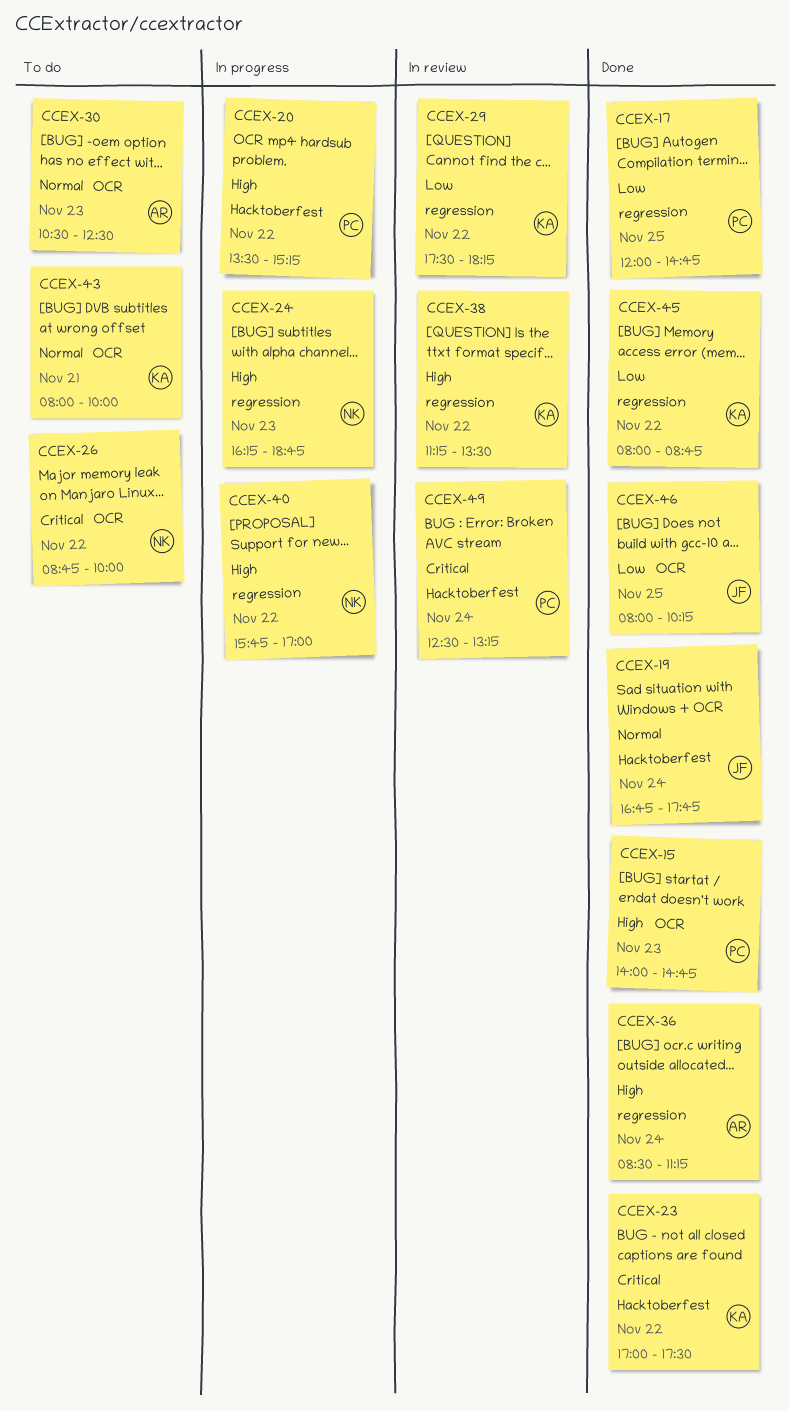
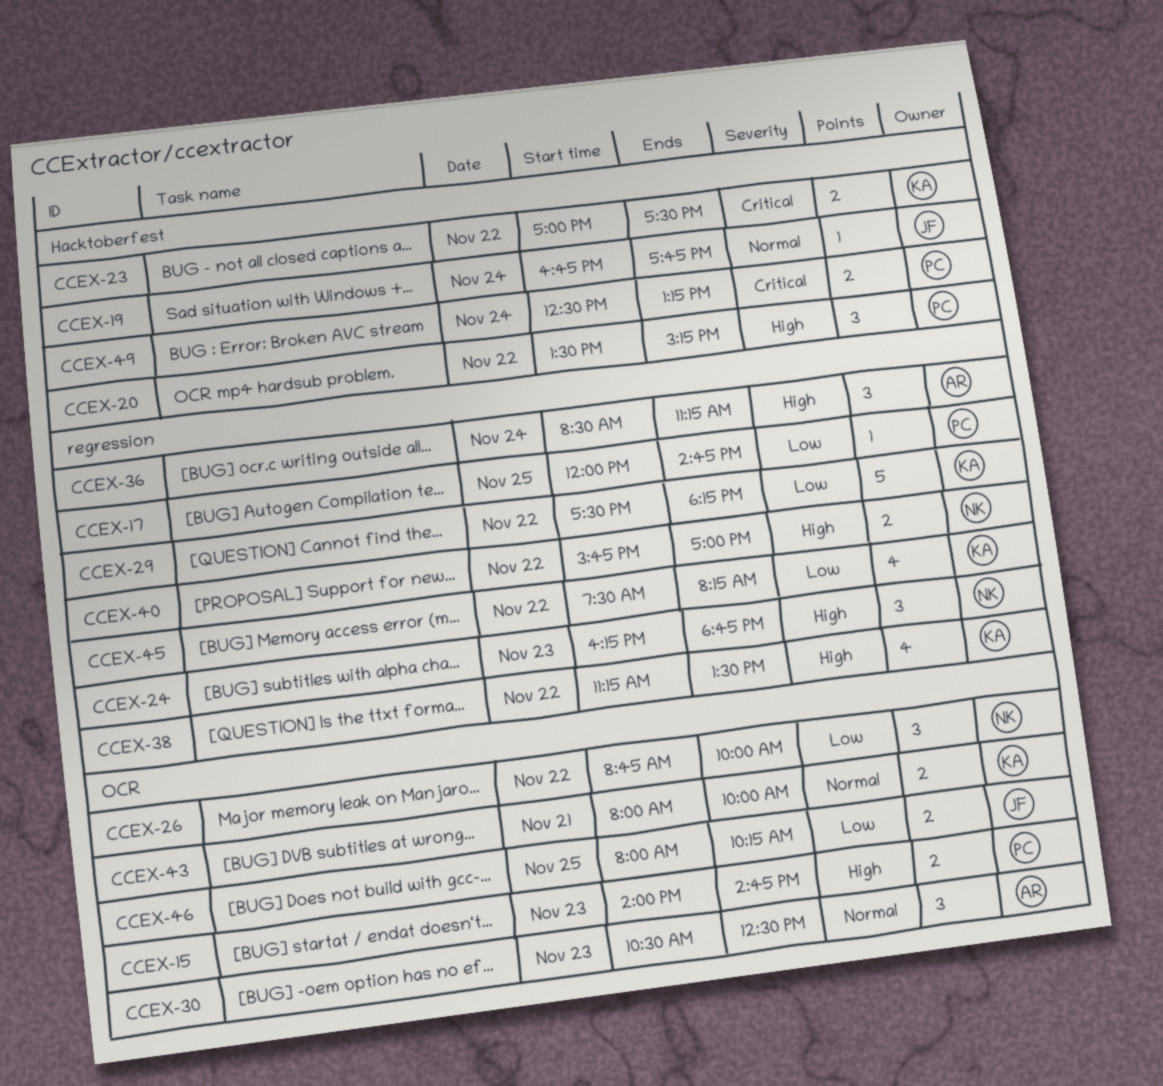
CCEX-26, priority: Critical -> Low
CCEX-45, begins: 08:00 -> 07:30
CCEX-45, ends: 08:45 -> 08:15

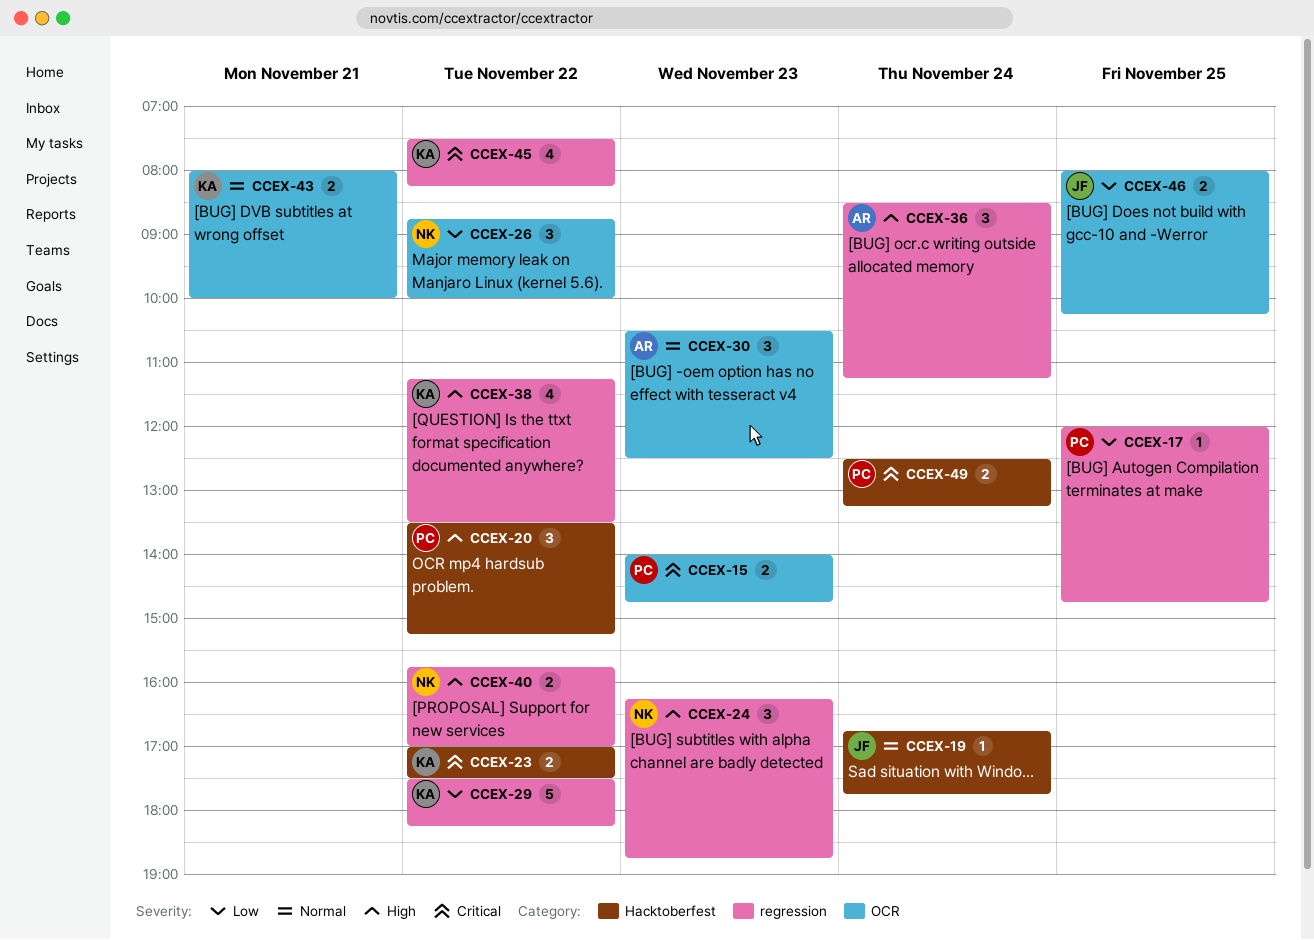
CCEX-15, priority: High -> Critical
CCEX-45, priority: Low -> Critical

